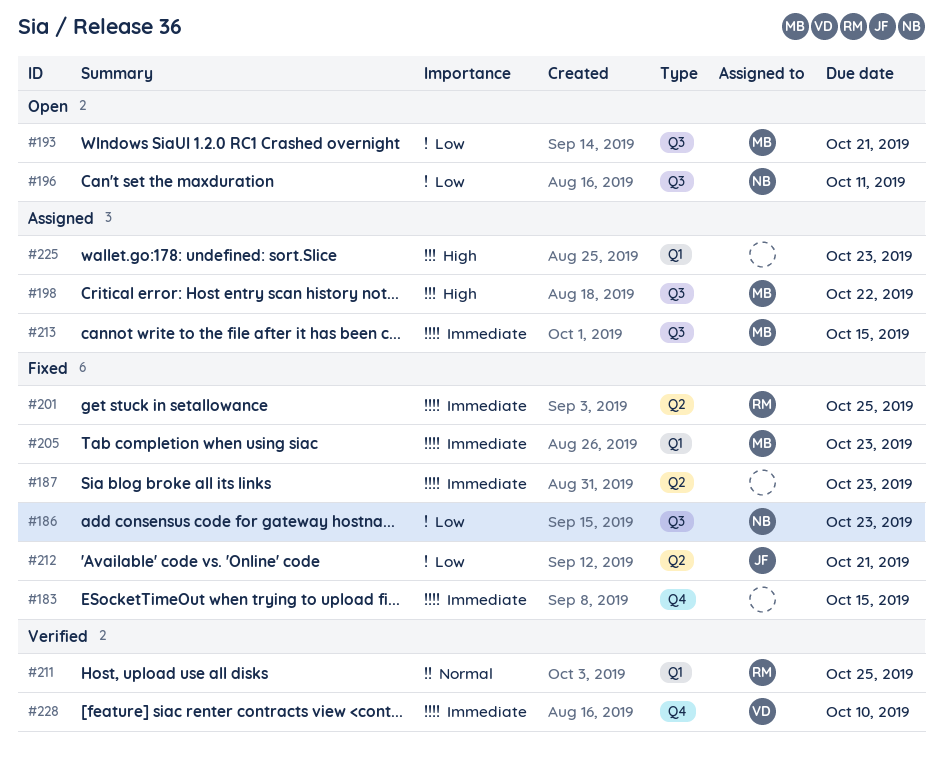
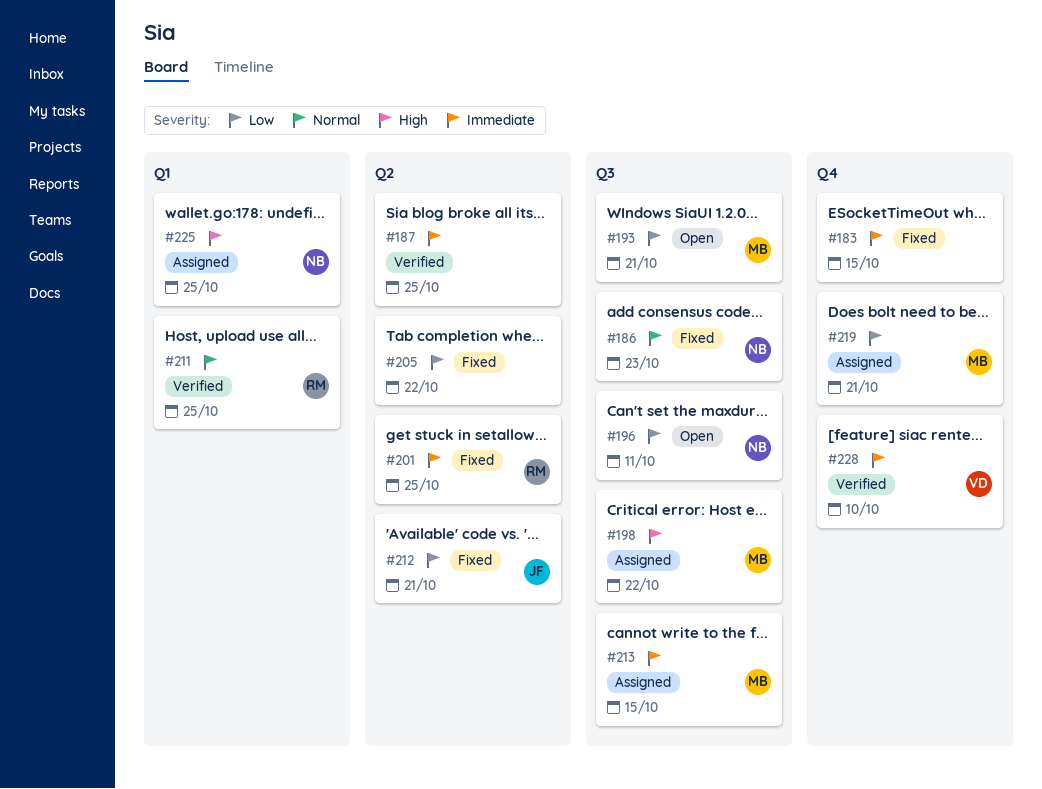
#186, priority: Low -> Normal
#187, status: Fixed -> Verified
#187, due: Oct 23 -> Oct 25
#205, owner: MB -> none
#205, priority: Immediate -> Low
#205, label: Q1 -> Q2
#205, due: Oct 23 -> Oct 22
#219: none -> present
#225, owner: none -> NB
#225, due: Oct 23 -> Oct 25

